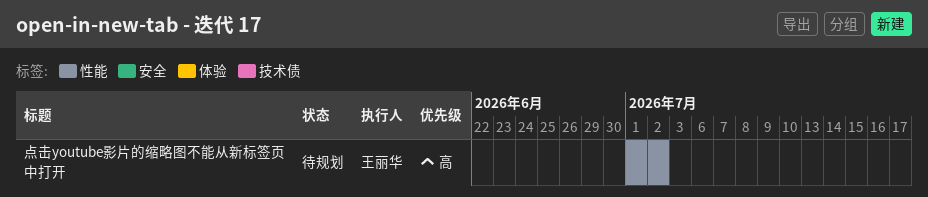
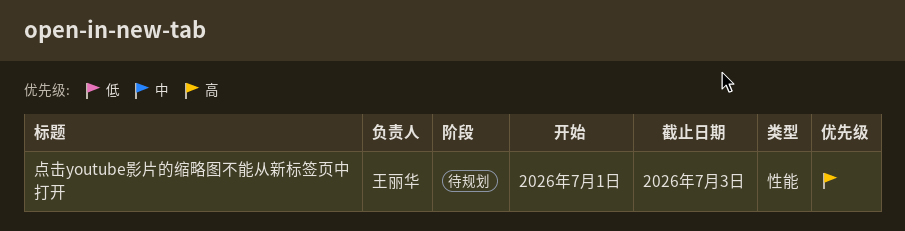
点击youtube影片的缩略图不能从新标签页中打开, due: Jul 2 -> Jul 3

